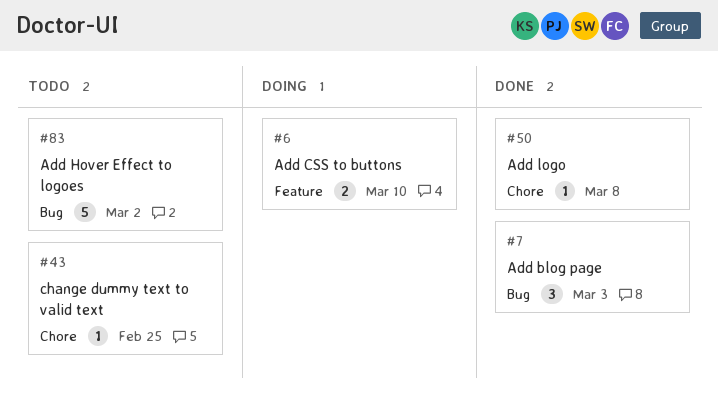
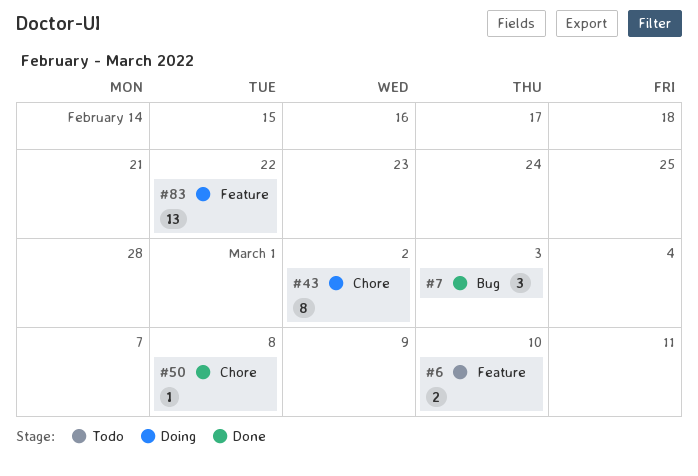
#6, status: Doing -> Todo
#43, status: Todo -> Doing
#43, estimate: 1 -> 8
#43, due: Feb 25 -> Mar 2
#83, status: Todo -> Doing
#83, label: Bug -> Feature
#83, estimate: 5 -> 13
#83, due: Mar 2 -> Feb 22

